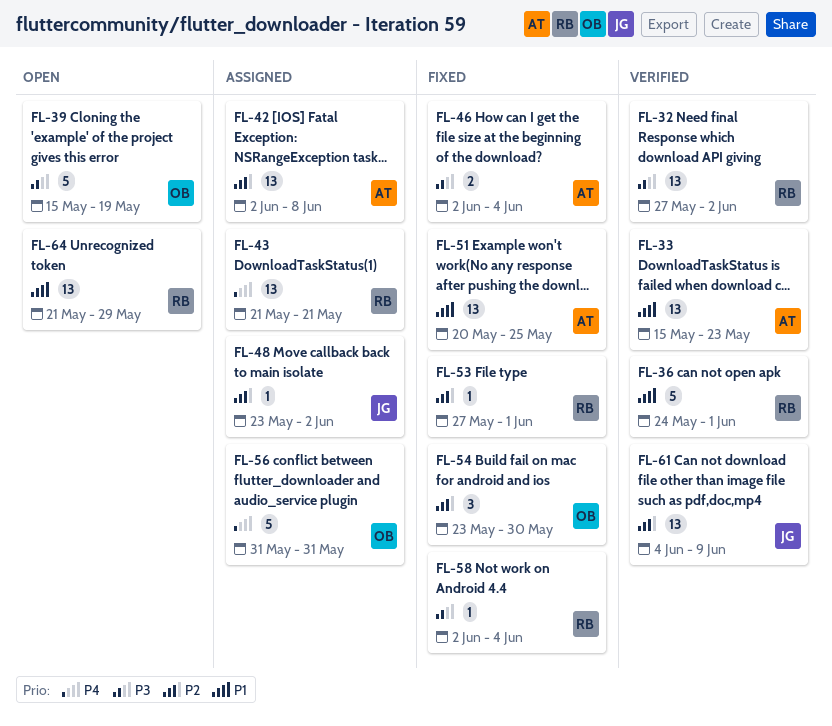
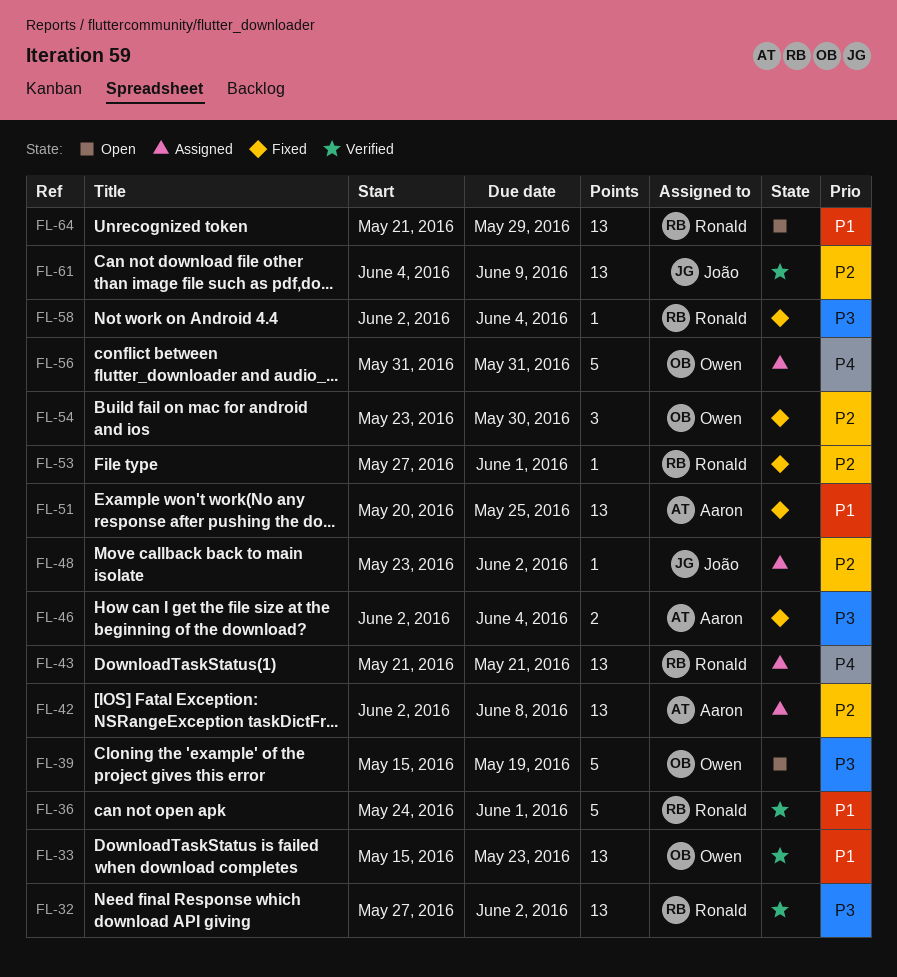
FL-33, owner: Aaron -> Owen

